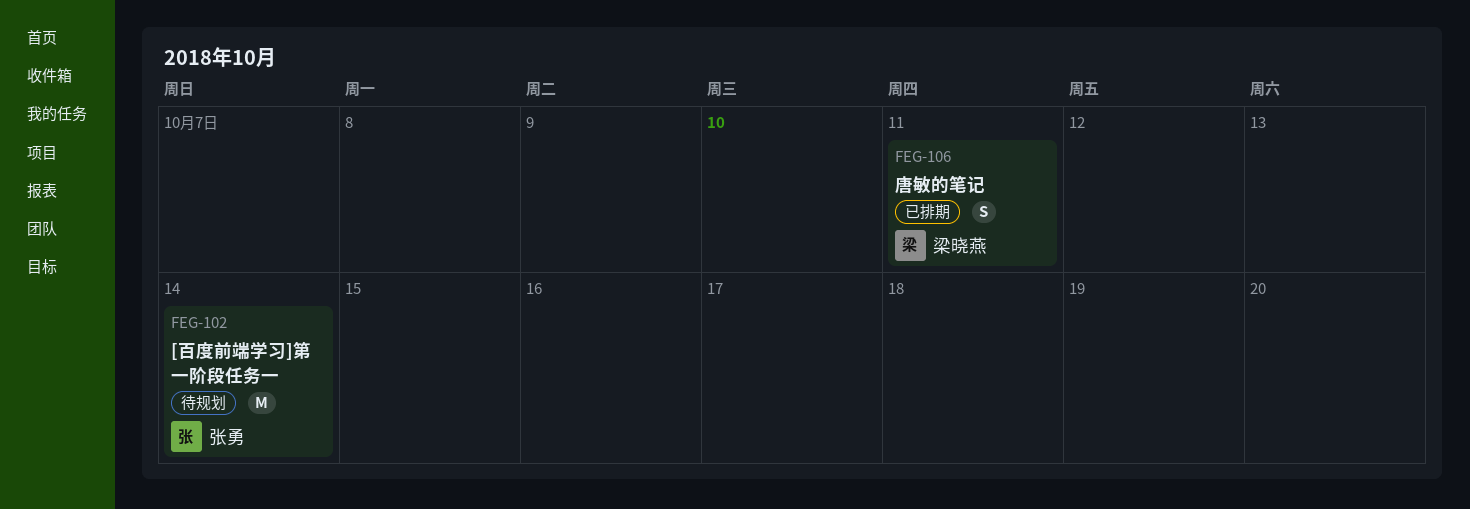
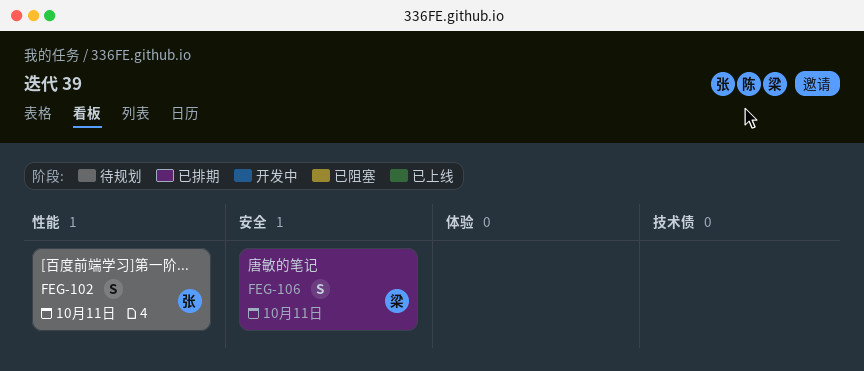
FEG-102, estimate: M -> S
FEG-102, due: Oct 14 -> Oct 11

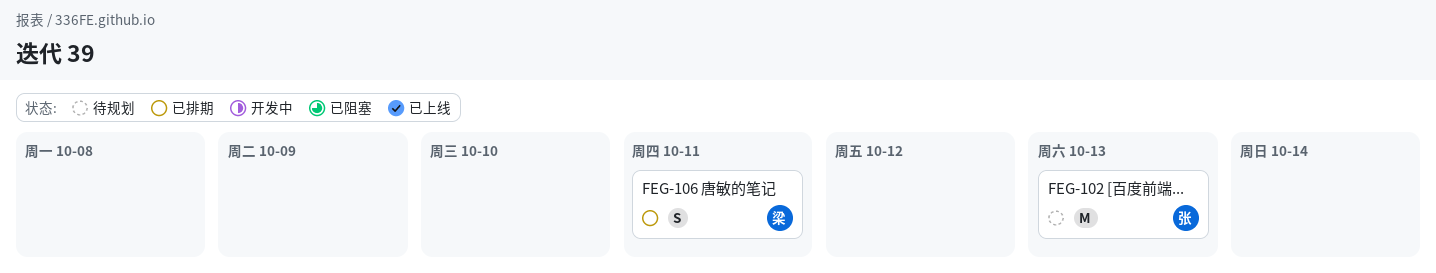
FEG-102, estimate: S -> M
FEG-102, due: Oct 11 -> Oct 13

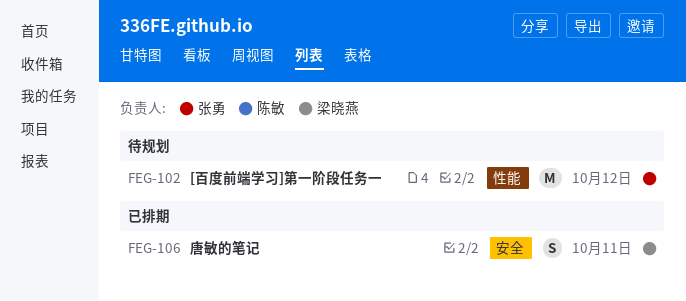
FEG-102, due: Oct 13 -> Oct 12

